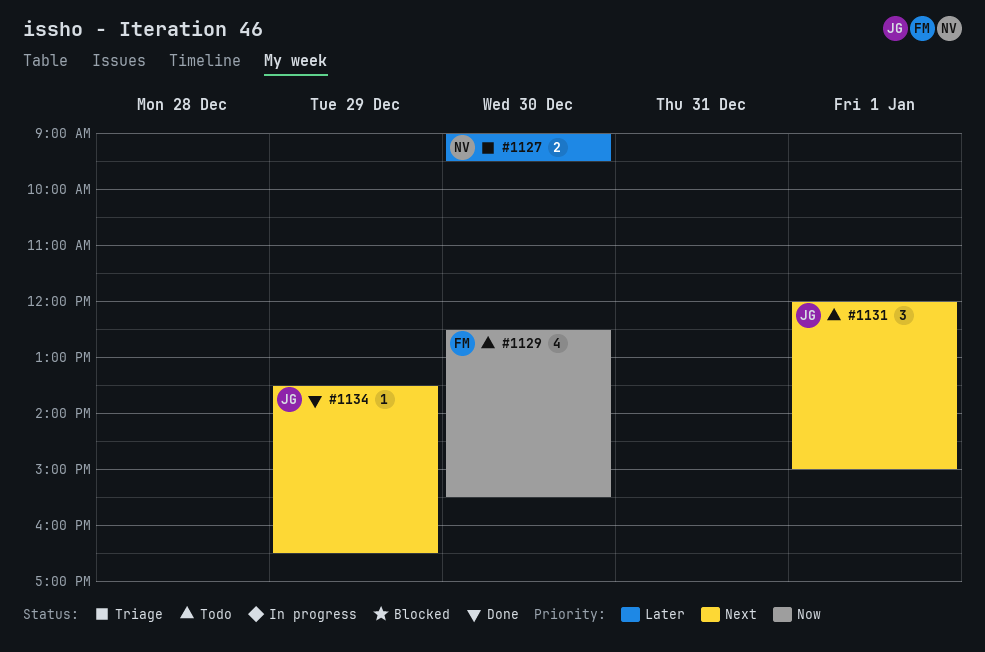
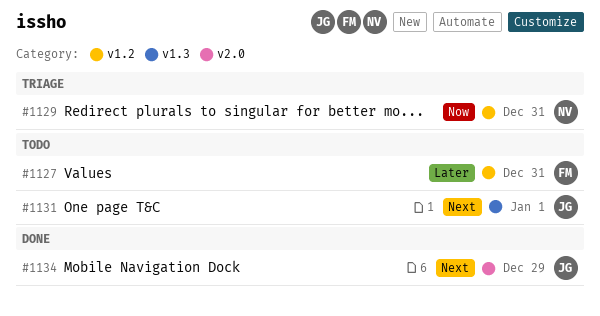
#1127, status: Triage -> Todo
#1127, owner: NV -> FM
#1127, day: Dec 30 -> Dec 31
#1129, status: Todo -> Triage
#1129, owner: FM -> NV
#1129, day: Dec 30 -> Dec 31

